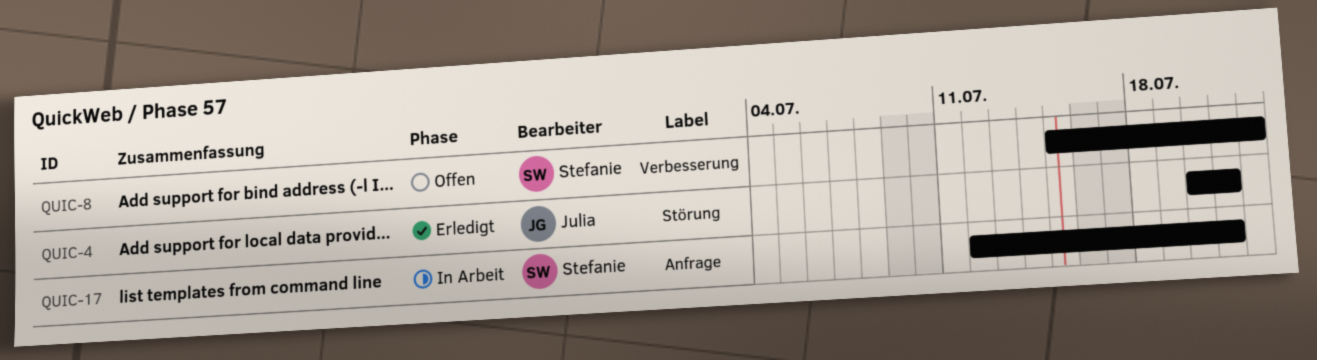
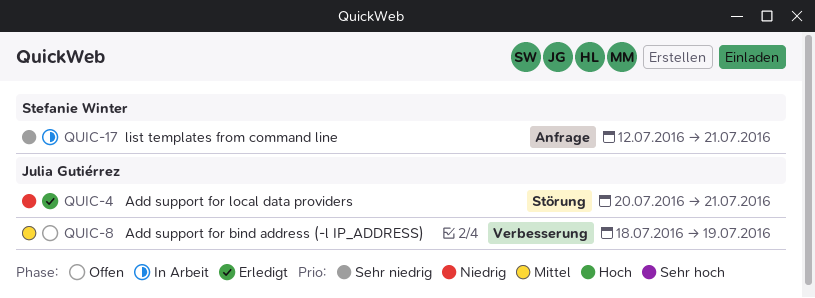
QUIC-8, owner: Stefanie Winter -> Julia Gutiérrez
QUIC-8, start: Jul 15 -> Jul 18
QUIC-8, due: Jul 22 -> Jul 19

